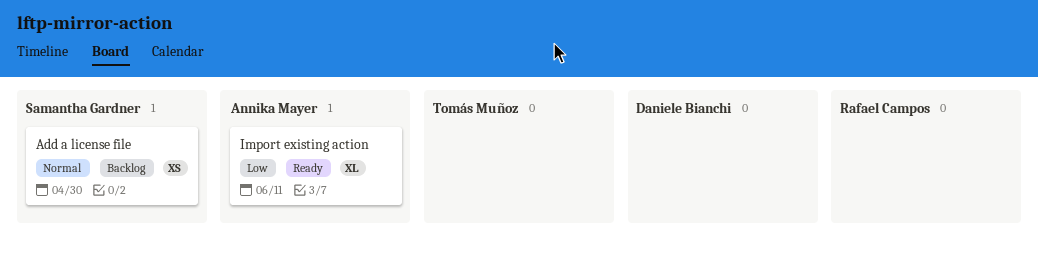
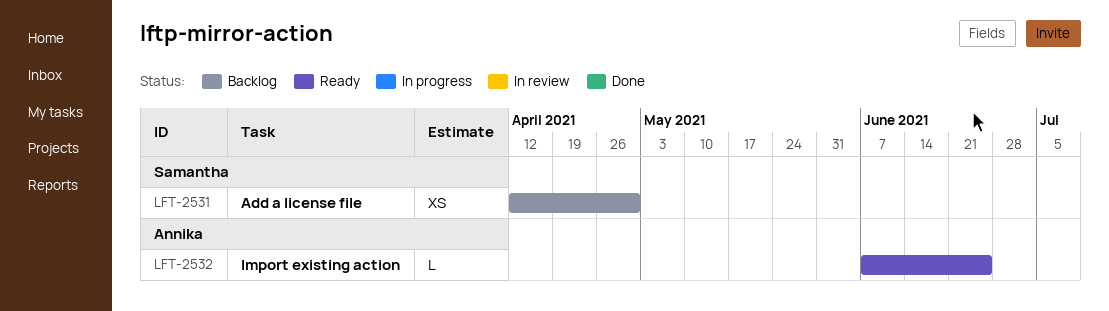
Import existing action, estimate: XL -> L
Import existing action, due: Jun 11 -> Jun 25

